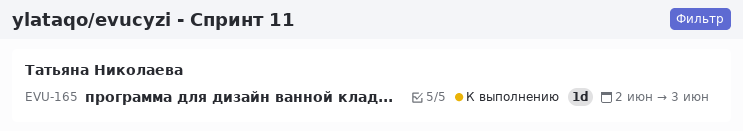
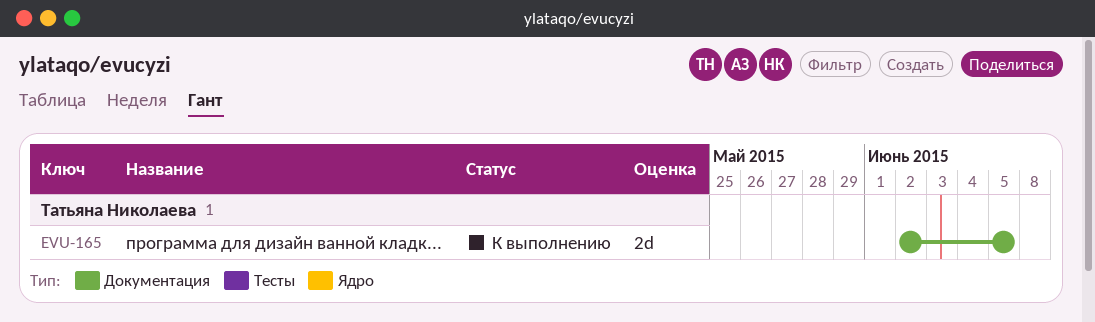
EVU-165, estimate: 1d -> 2d
EVU-165, due: Jun 3 -> Jun 5

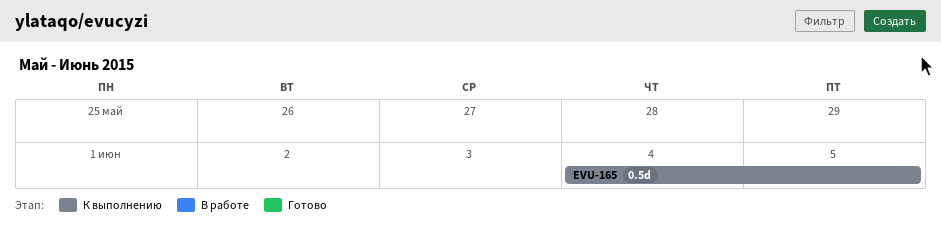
EVU-165, estimate: 2d -> 0.5d
EVU-165, start: Jun 2 -> Jun 4

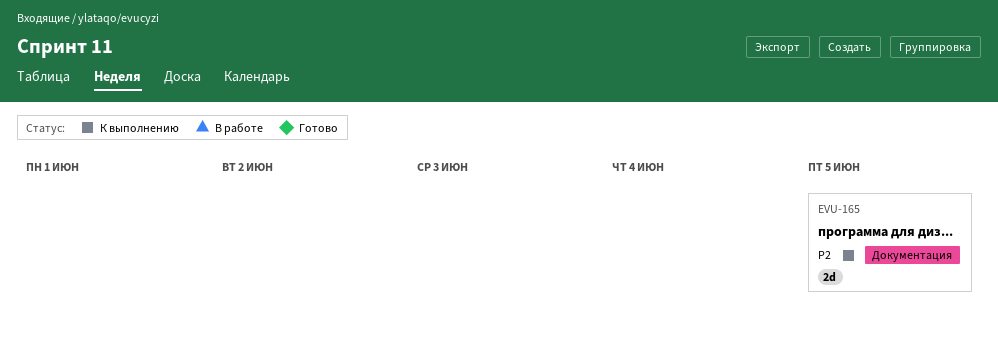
EVU-165, estimate: 0.5d -> 2d

